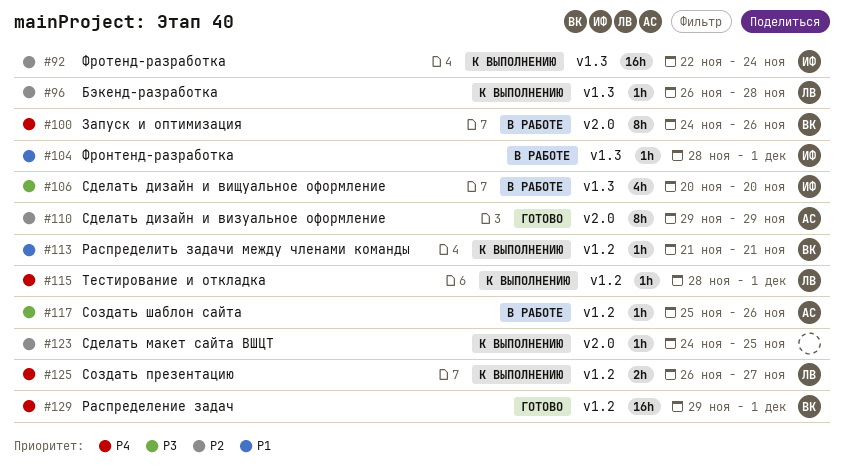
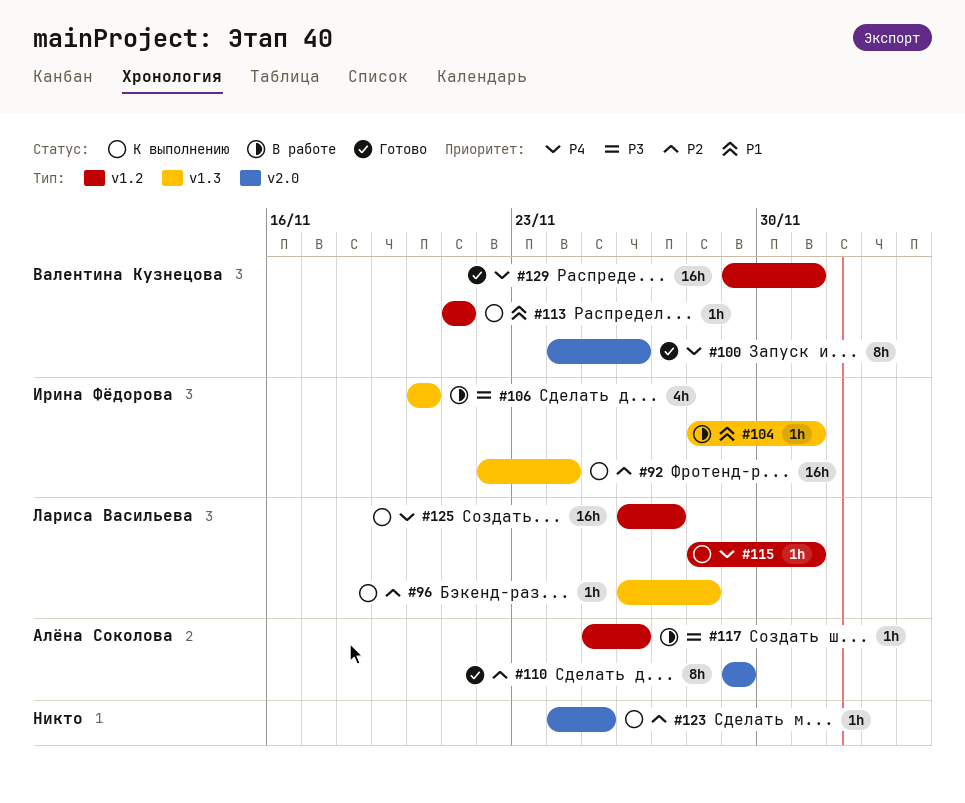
#100, status: В работе -> Готово
#125, estimate: 2h -> 16h

